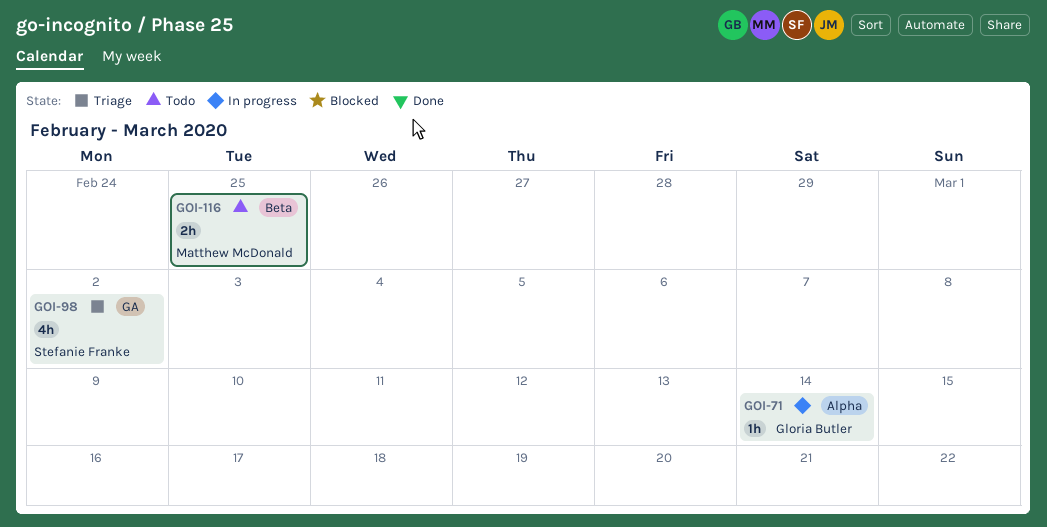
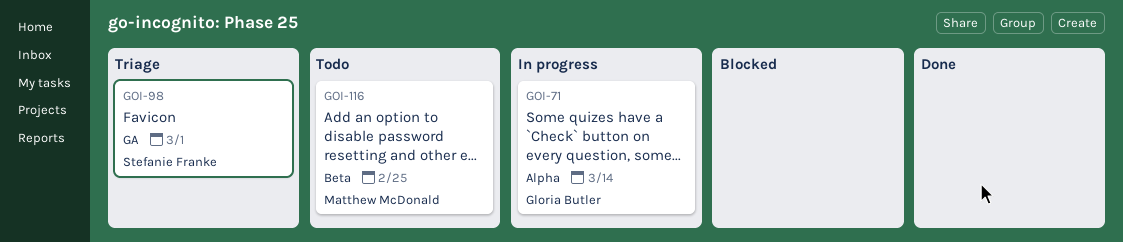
GOI-98, due: Mar 2 -> Mar 1

